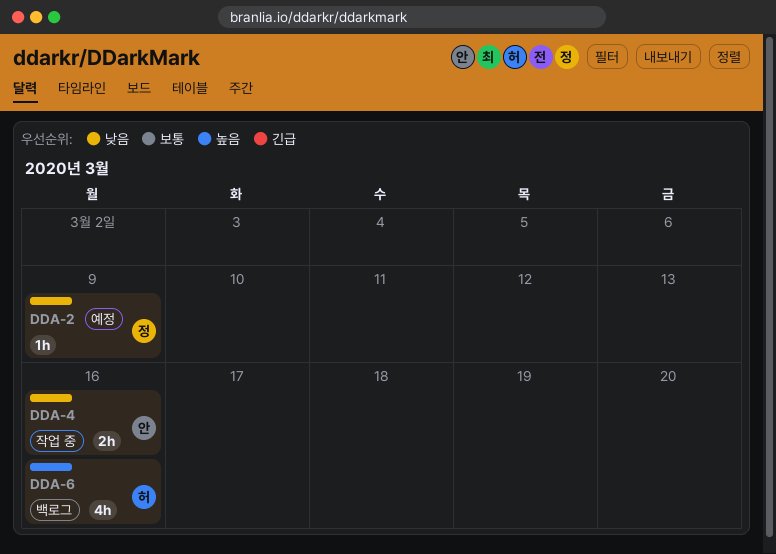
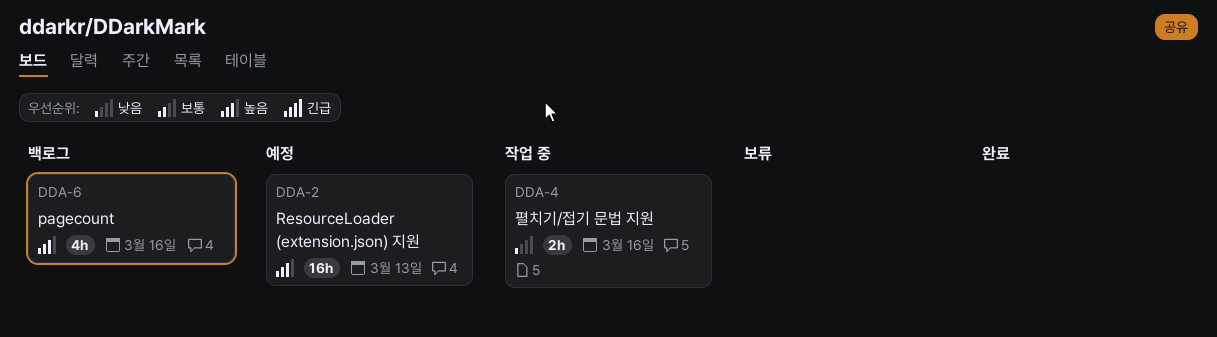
DDA-2, priority: 낮음 -> 높음
DDA-2, estimate: 1h -> 16h
DDA-2, due: Mar 9 -> Mar 13

